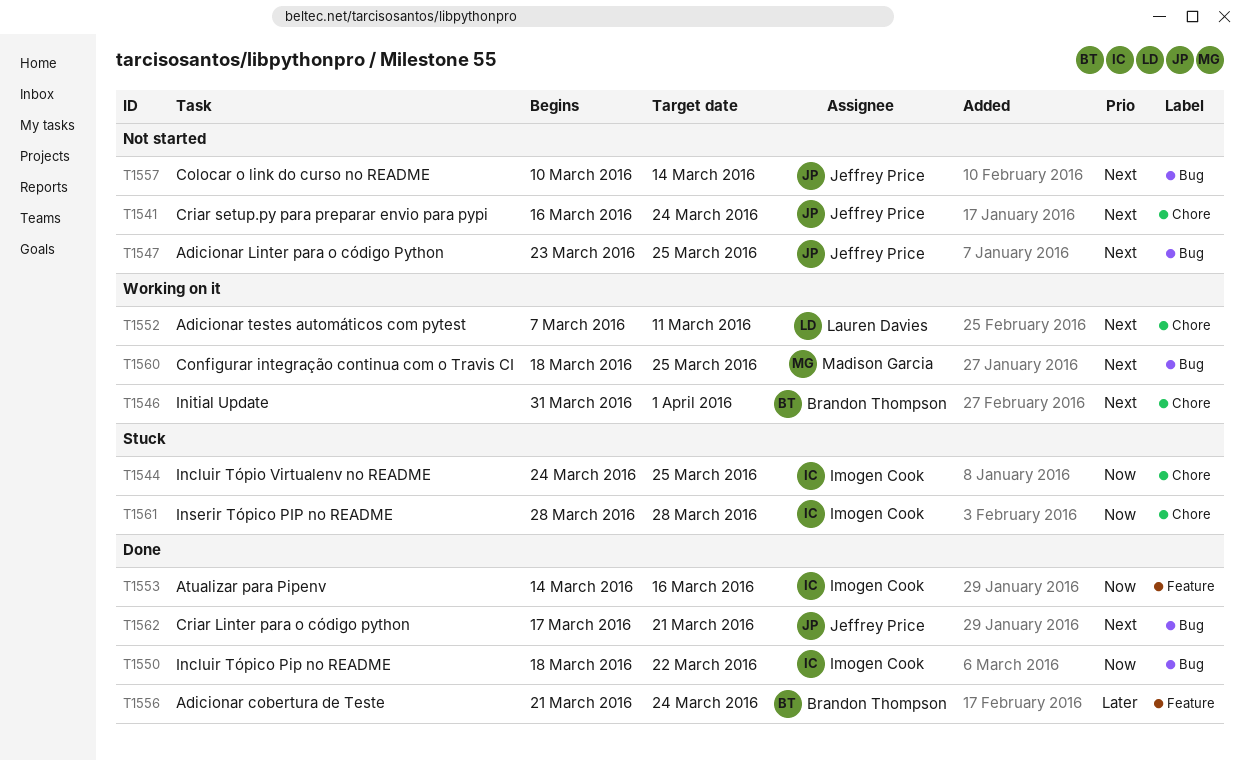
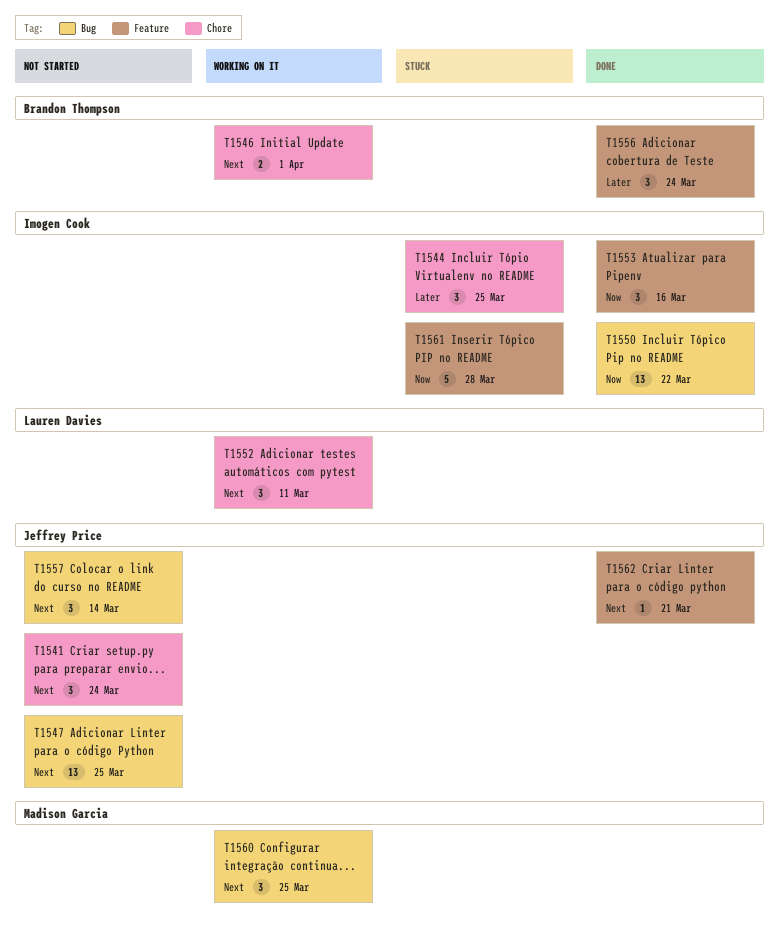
T1544, priority: Now -> Later
T1561, label: Chore -> Feature
T1562, label: Bug -> Feature

